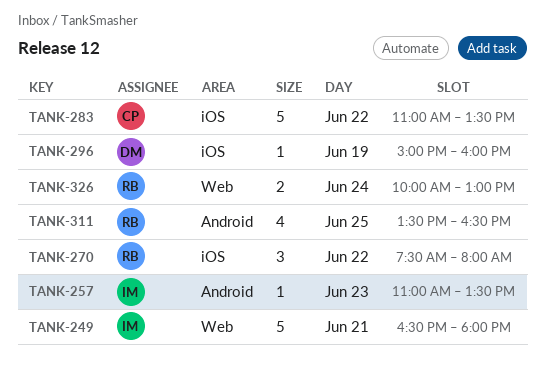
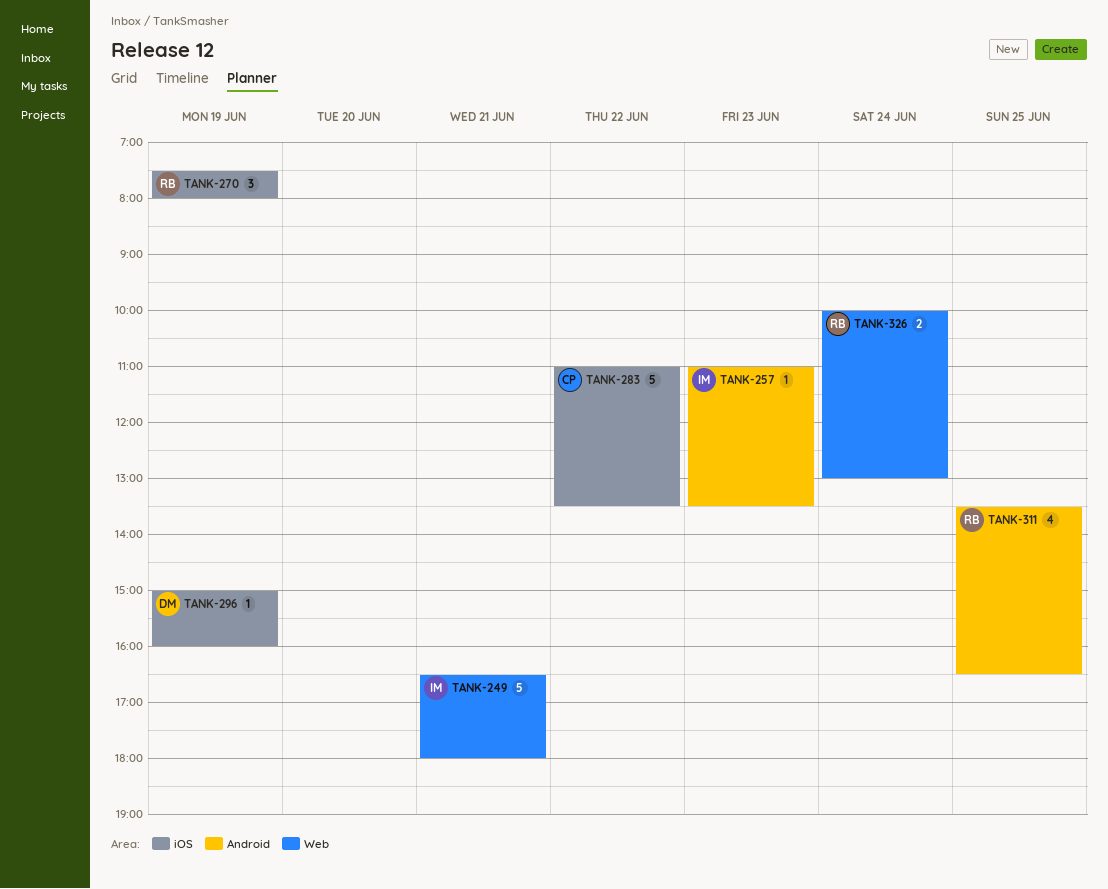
TANK-270, day: Jun 22 -> Jun 19

